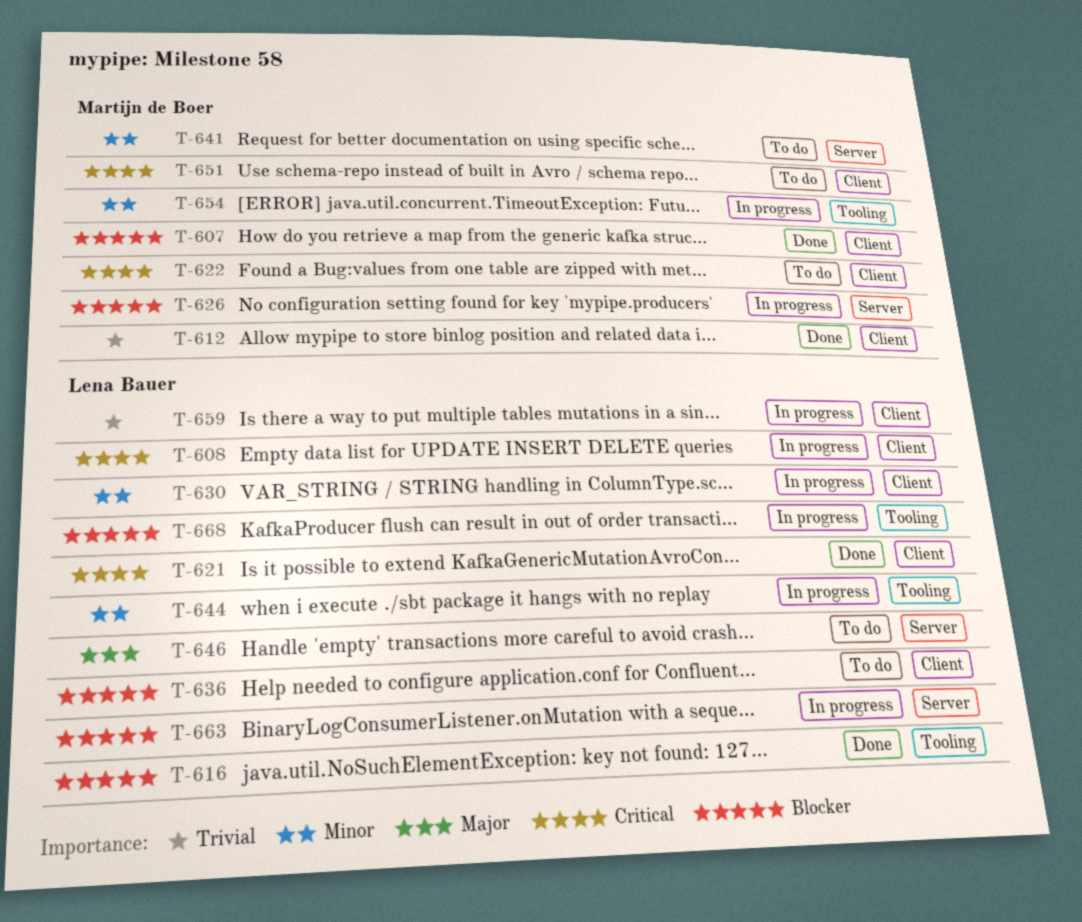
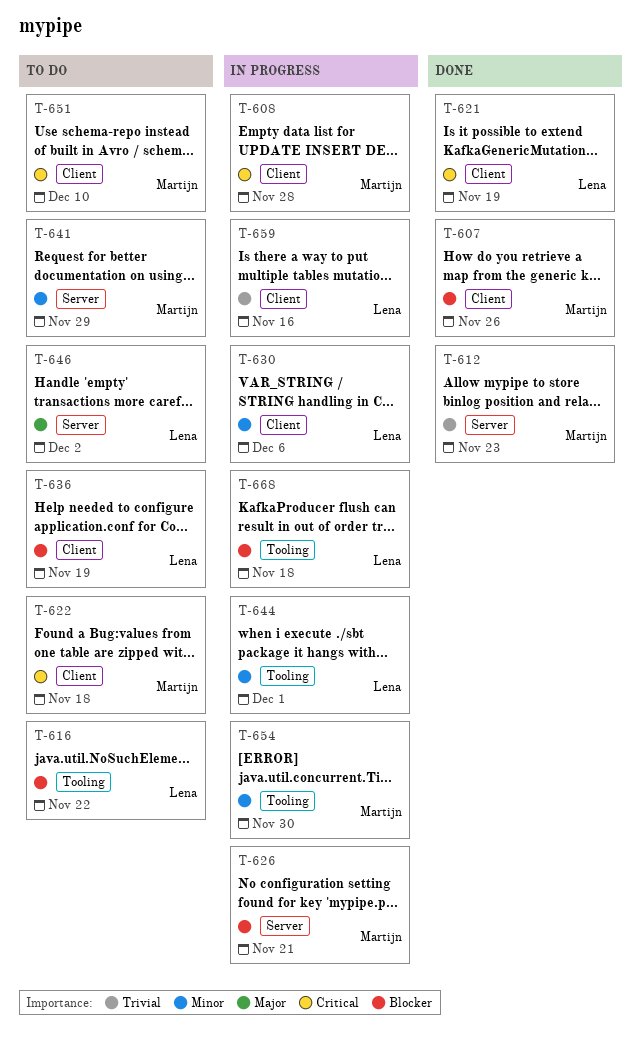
T-608, owner: Lena Bauer -> Martijn de Boer
T-612, label: Client -> Server
T-616, status: Done -> To do
T-663: present -> none

